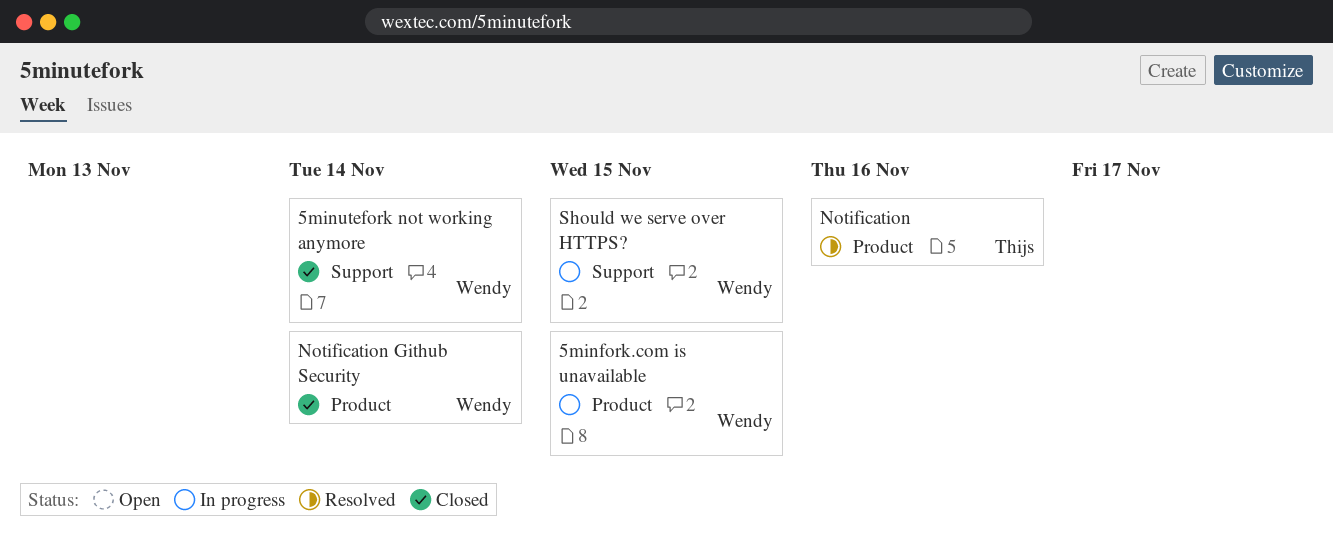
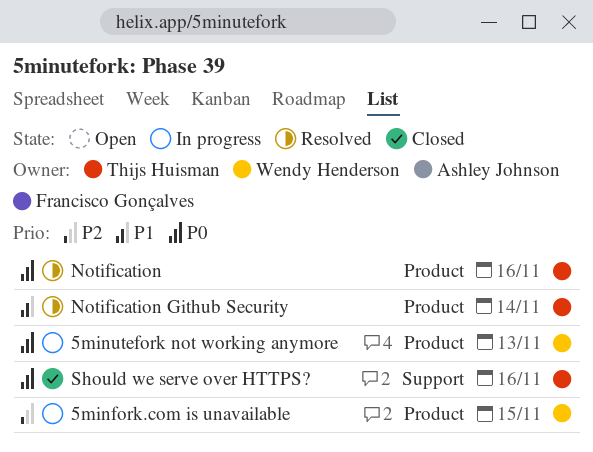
5minutefork not working anymore, status: Closed -> In progress
5minutefork not working anymore, label: Support -> Product
5minutefork not working anymore, due: Nov 14 -> Nov 13
Notification Github Security, status: Closed -> Resolved
Notification Github Security, owner: Wendy Henderson -> Thijs Huisman
Should we serve over HTTPS?, status: In progress -> Closed
Should we serve over HTTPS?, owner: Wendy Henderson -> Thijs Huisman
Should we serve over HTTPS?, due: Nov 15 -> Nov 16

